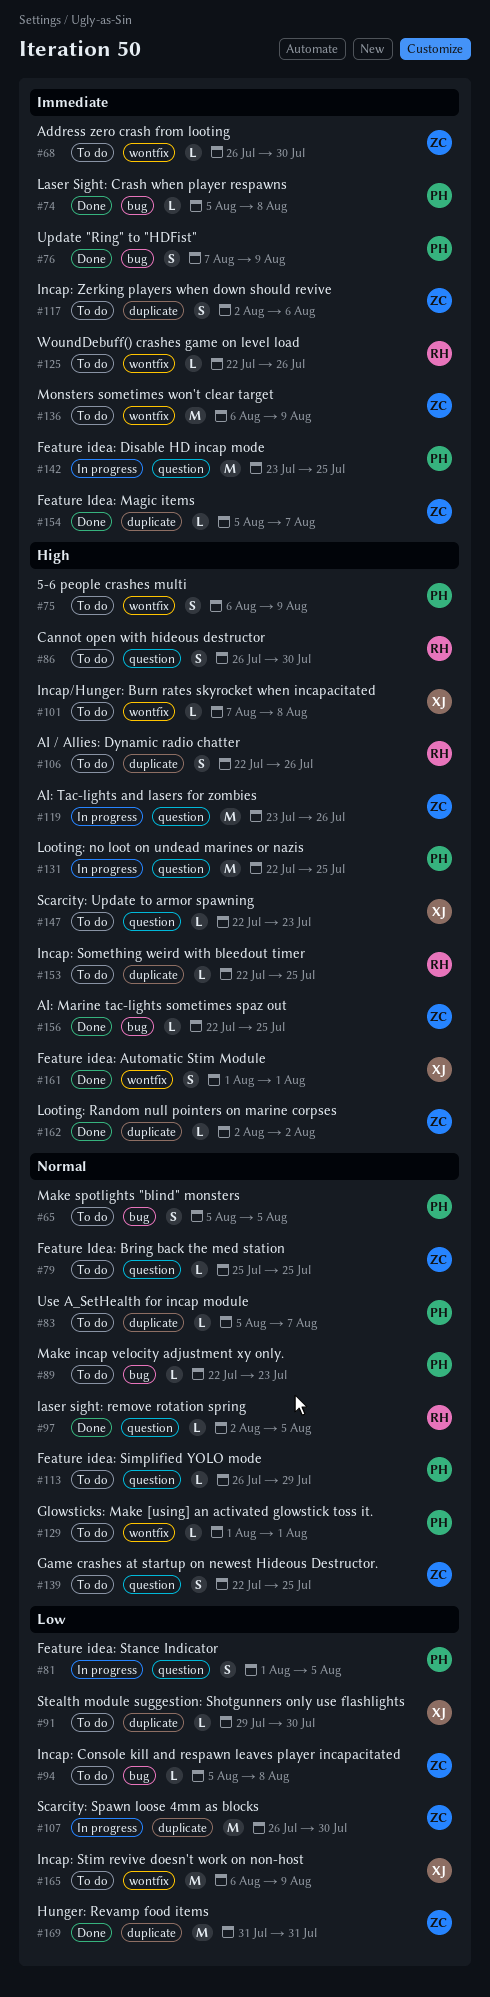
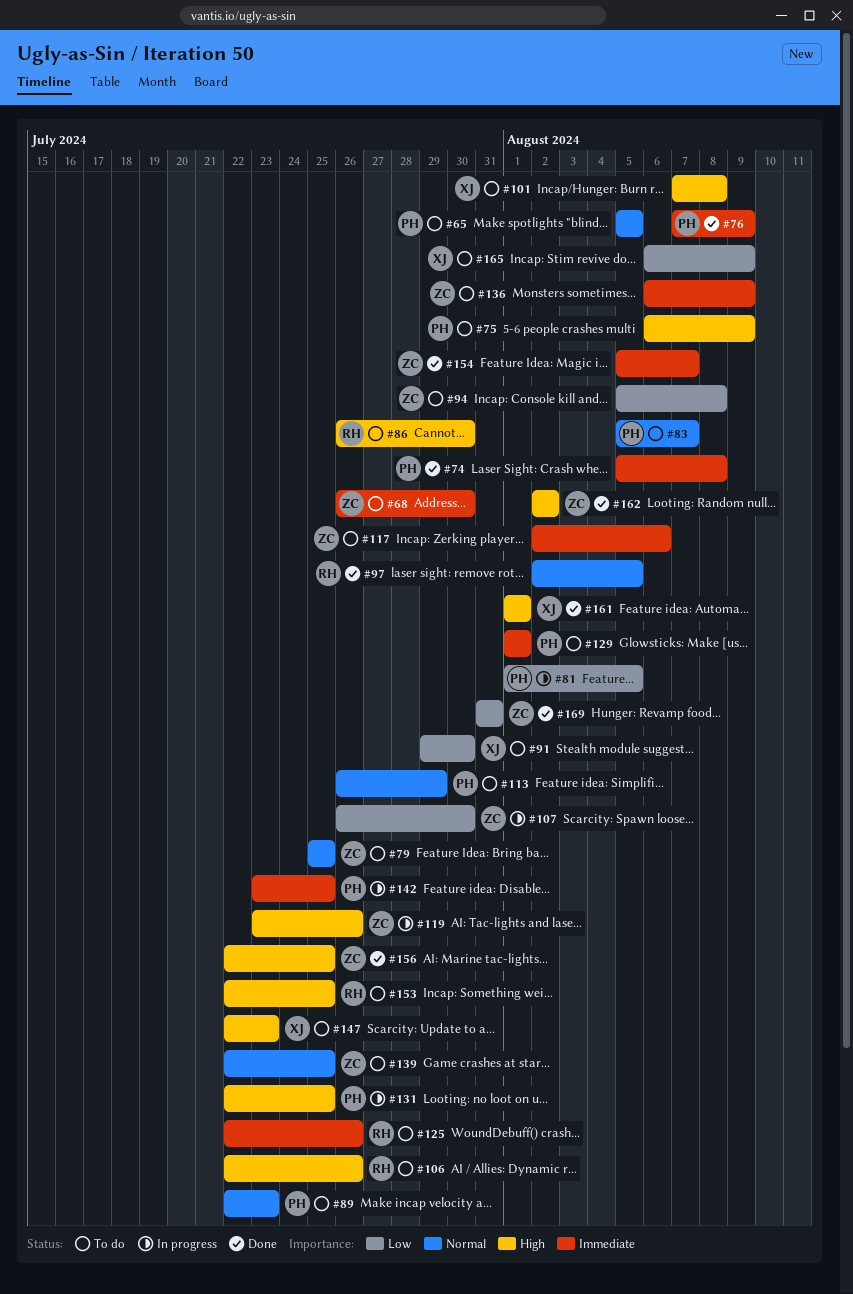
#129, priority: Normal -> Immediate

